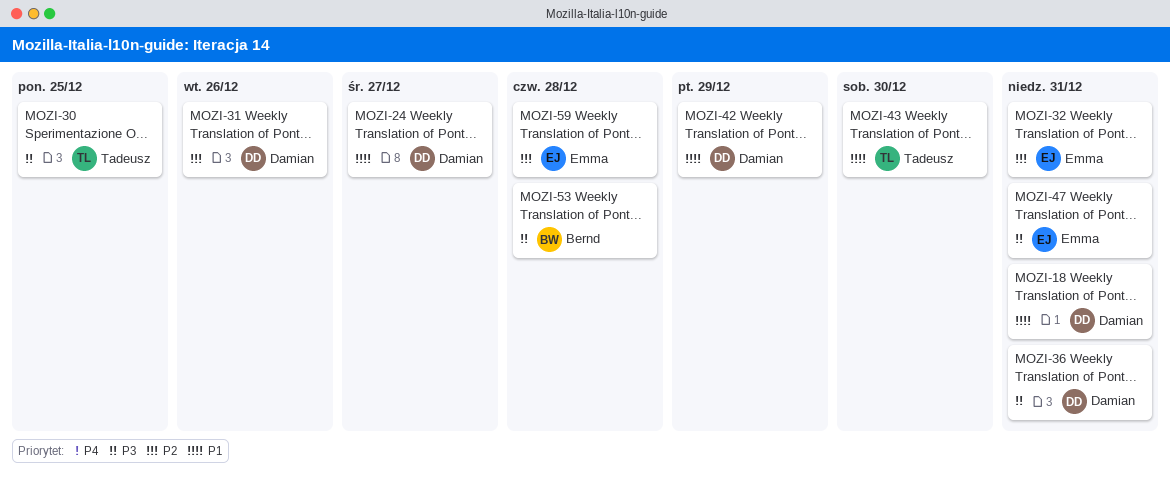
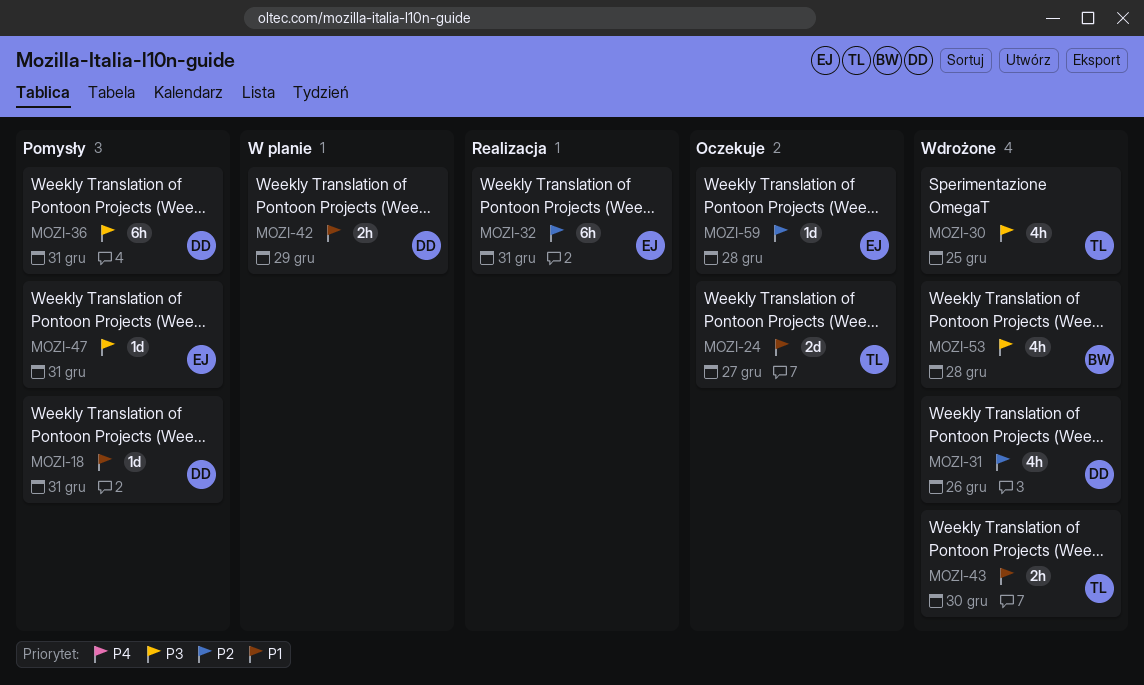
MOZI-24, owner: Damian -> Tadeusz

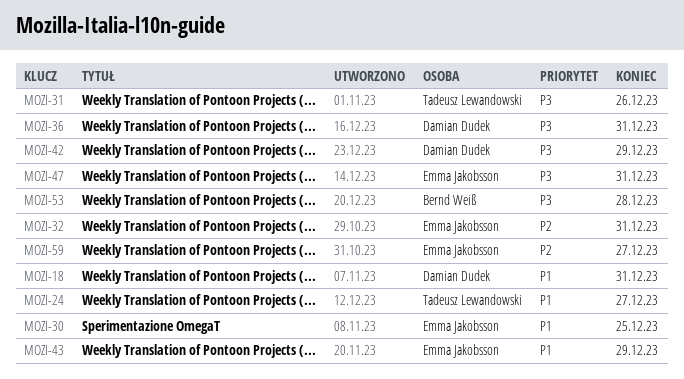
MOZI-30, owner: Tadeusz Lewandowski -> Emma Jakobsson
MOZI-30, priority: P3 -> P1
MOZI-31, owner: Damian Dudek -> Tadeusz Lewandowski
MOZI-31, priority: P2 -> P3
MOZI-42, priority: P1 -> P3
MOZI-43, owner: Tadeusz Lewandowski -> Emma Jakobsson
MOZI-43, due: Dec 30 -> Dec 29
MOZI-59, due: Dec 28 -> Dec 27

